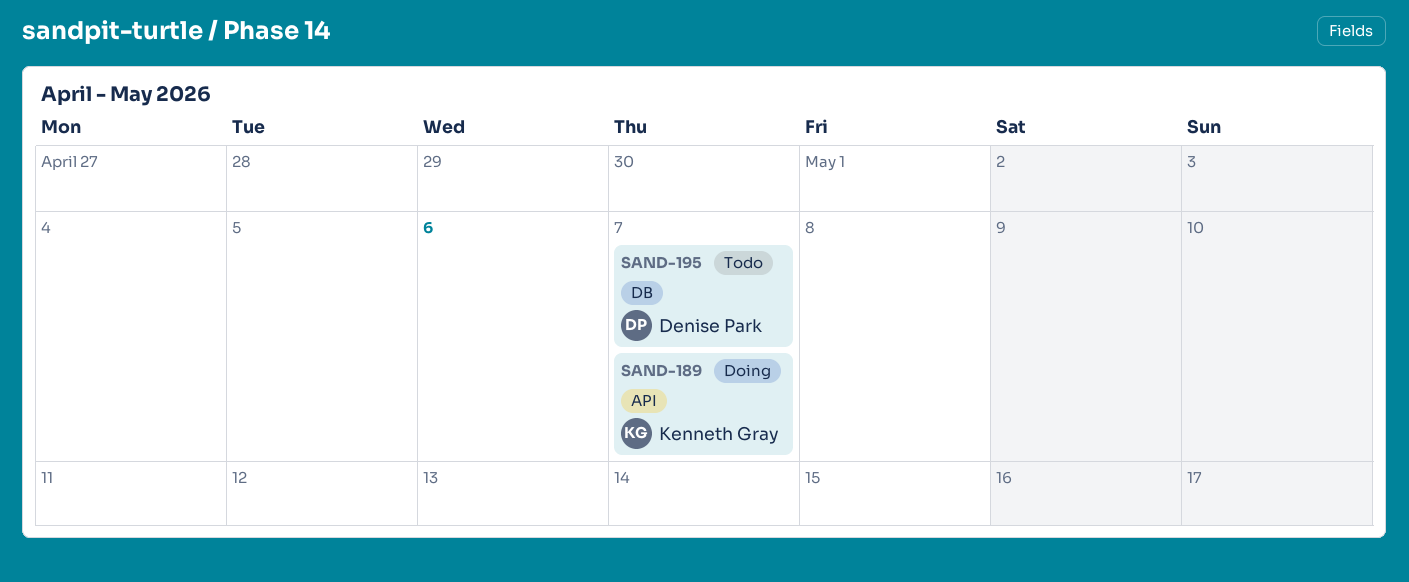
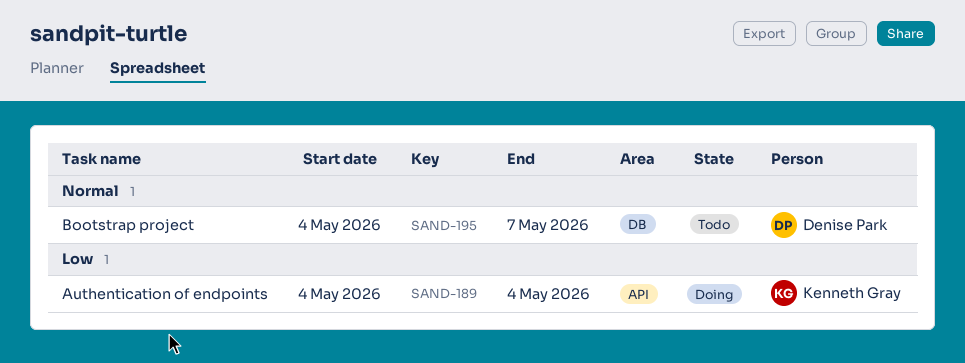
SAND-189, due: May 7 -> May 4

